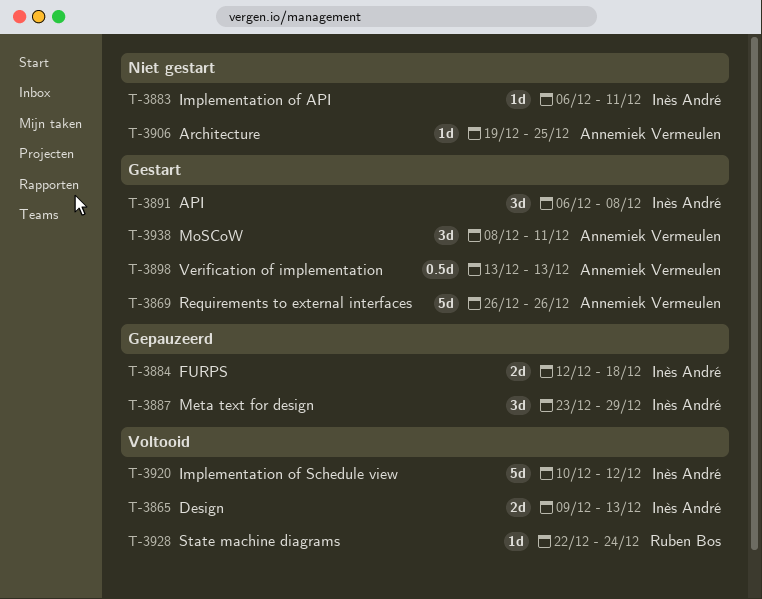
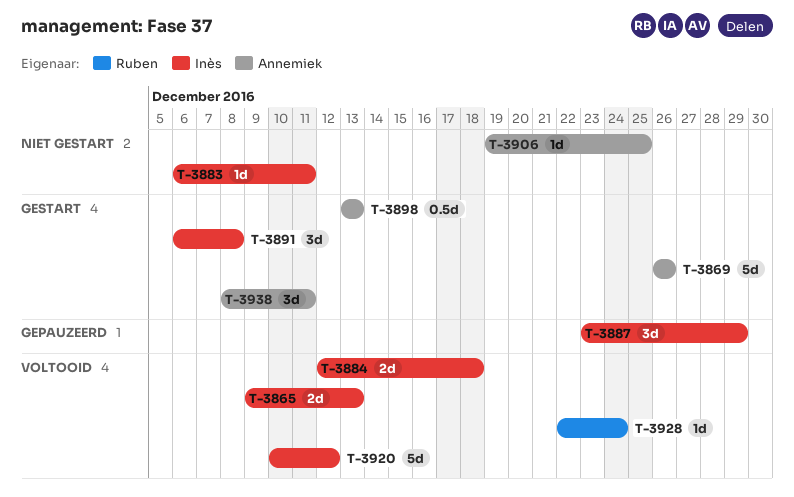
T-3884, status: Gepauzeerd -> Voltooid

